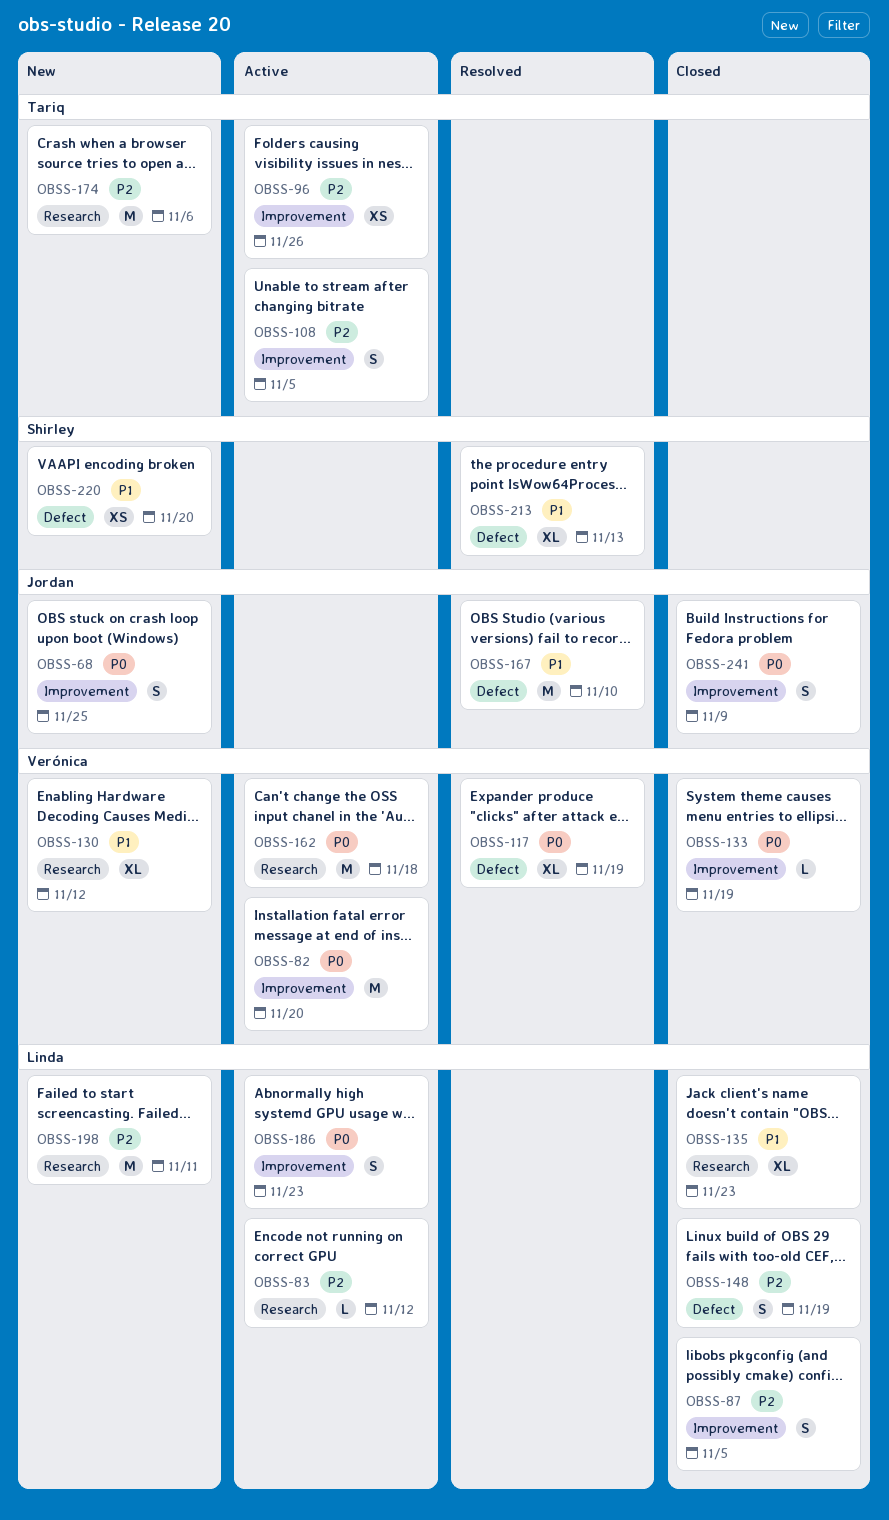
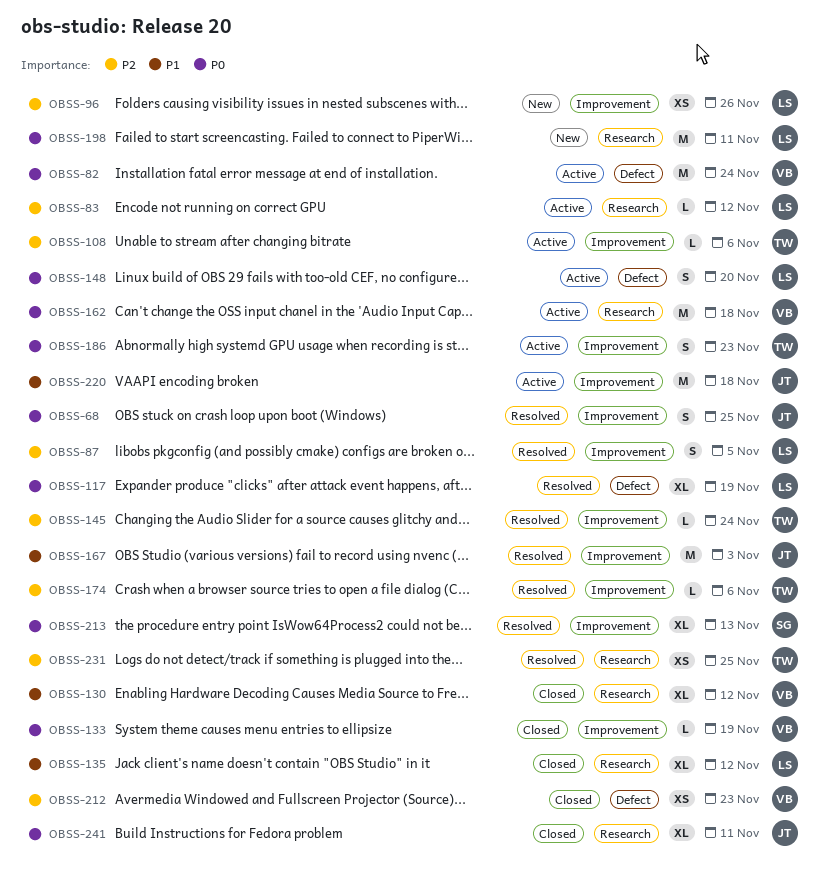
OBSS-68, status: New -> Resolved
OBSS-82, label: Improvement -> Defect
OBSS-82, due: Nov 20 -> Nov 24
OBSS-87, status: Closed -> Resolved
OBSS-96, status: Active -> New
OBSS-96, owner: Tariq -> Linda
OBSS-108, estimate: S -> L
OBSS-108, due: Nov 5 -> Nov 6
OBSS-117, owner: Verónica -> Linda
OBSS-130, status: New -> Closed
OBSS-135, due: Nov 23 -> Nov 12
OBSS-145: none -> present
OBSS-148, status: Closed -> Active
OBSS-148, priority: P2 -> P0
OBSS-148, due: Nov 19 -> Nov 20
OBSS-167, label: Defect -> Improvement
OBSS-167, due: Nov 10 -> Nov 3
OBSS-174, status: New -> Resolved
OBSS-174, label: Research -> Improvement
OBSS-174, estimate: M -> L
OBSS-186, owner: Linda -> Tariq
OBSS-198, priority: P2 -> P0
OBSS-212: none -> present
OBSS-213, priority: P1 -> P0
OBSS-213, label: Defect -> Improvement
OBSS-220, status: New -> Active
OBSS-220, owner: Shirley -> Jordan
OBSS-220, label: Defect -> Improvement
OBSS-220, estimate: XS -> M
OBSS-220, due: Nov 20 -> Nov 18
OBSS-231: none -> present
OBSS-241, label: Improvement -> Research
OBSS-241, estimate: S -> XL
OBSS-241, due: Nov 9 -> Nov 11

